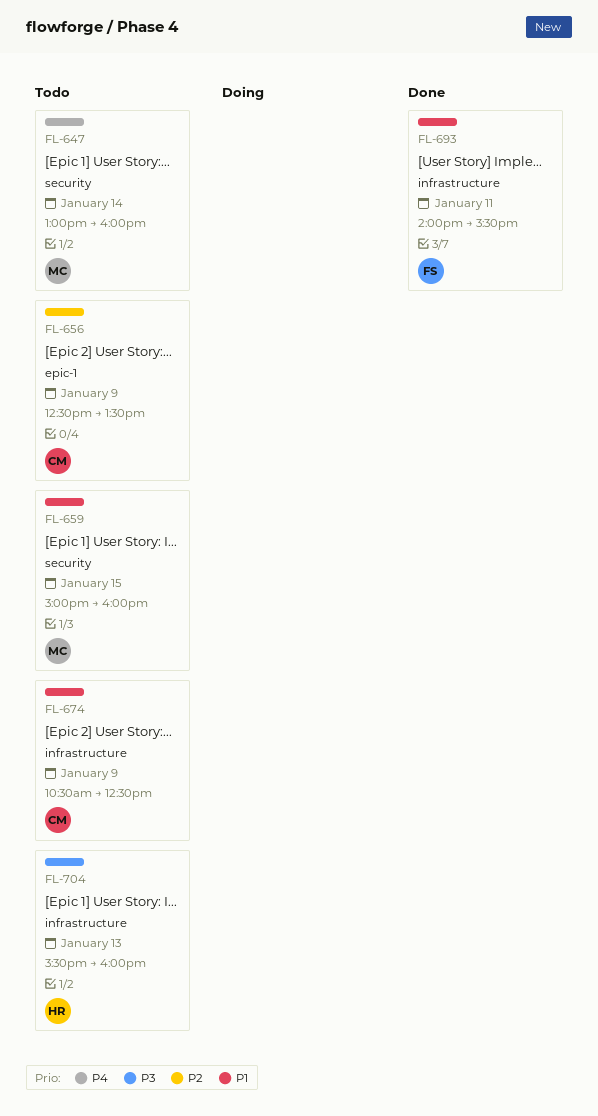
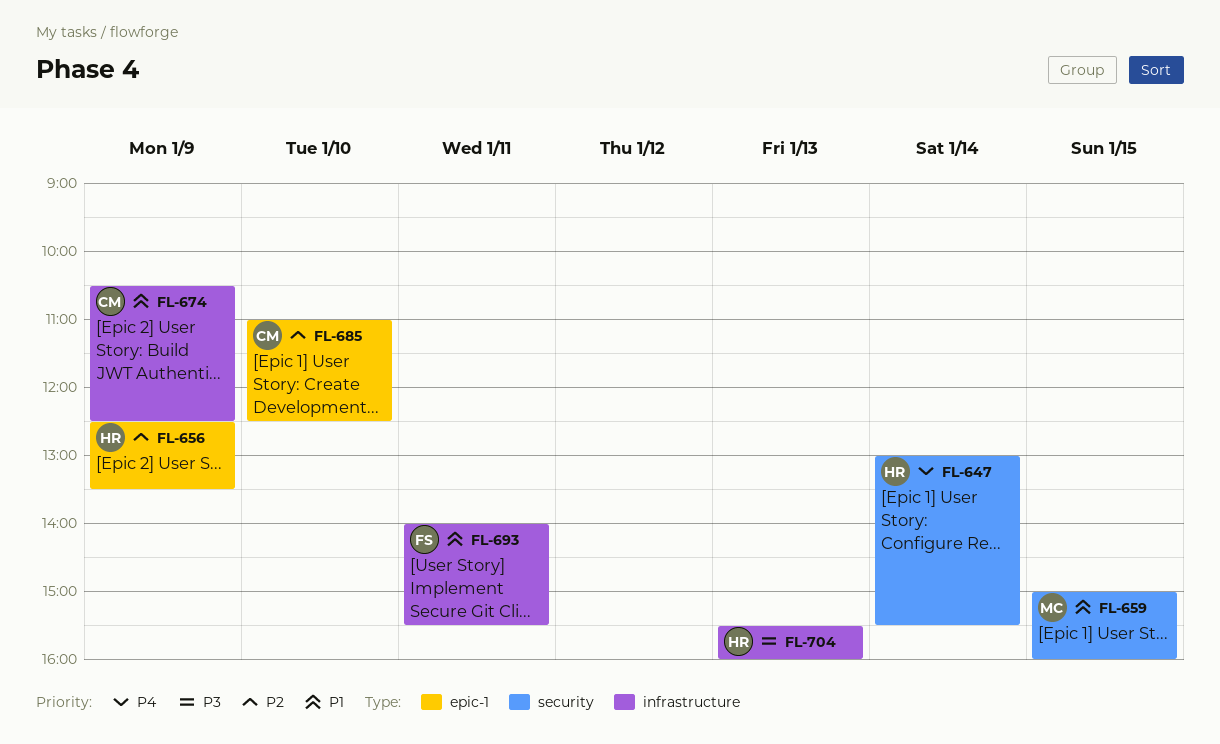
FL-647, owner: MC -> HR
FL-647, ends: 16:00 -> 15:30
FL-656, owner: CM -> HR
FL-685: none -> present

